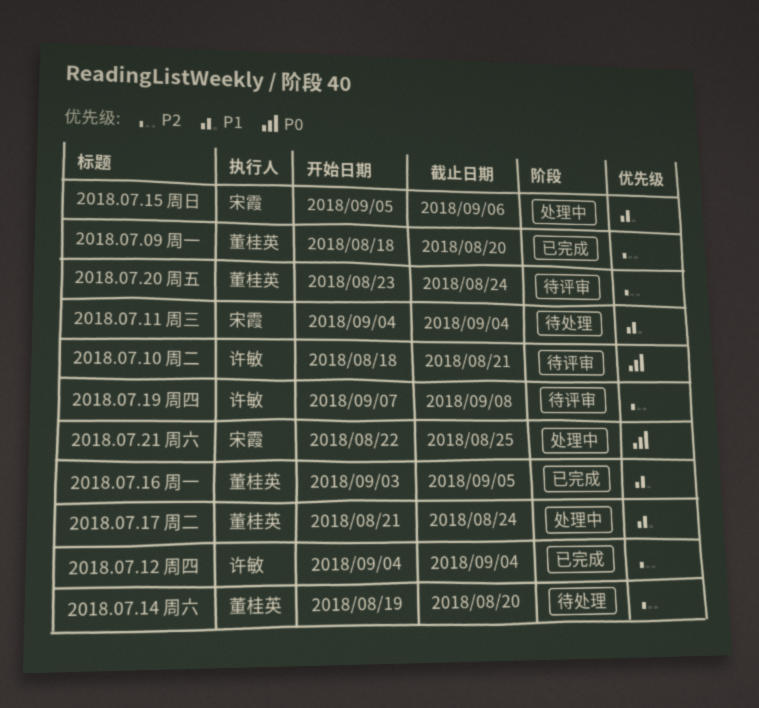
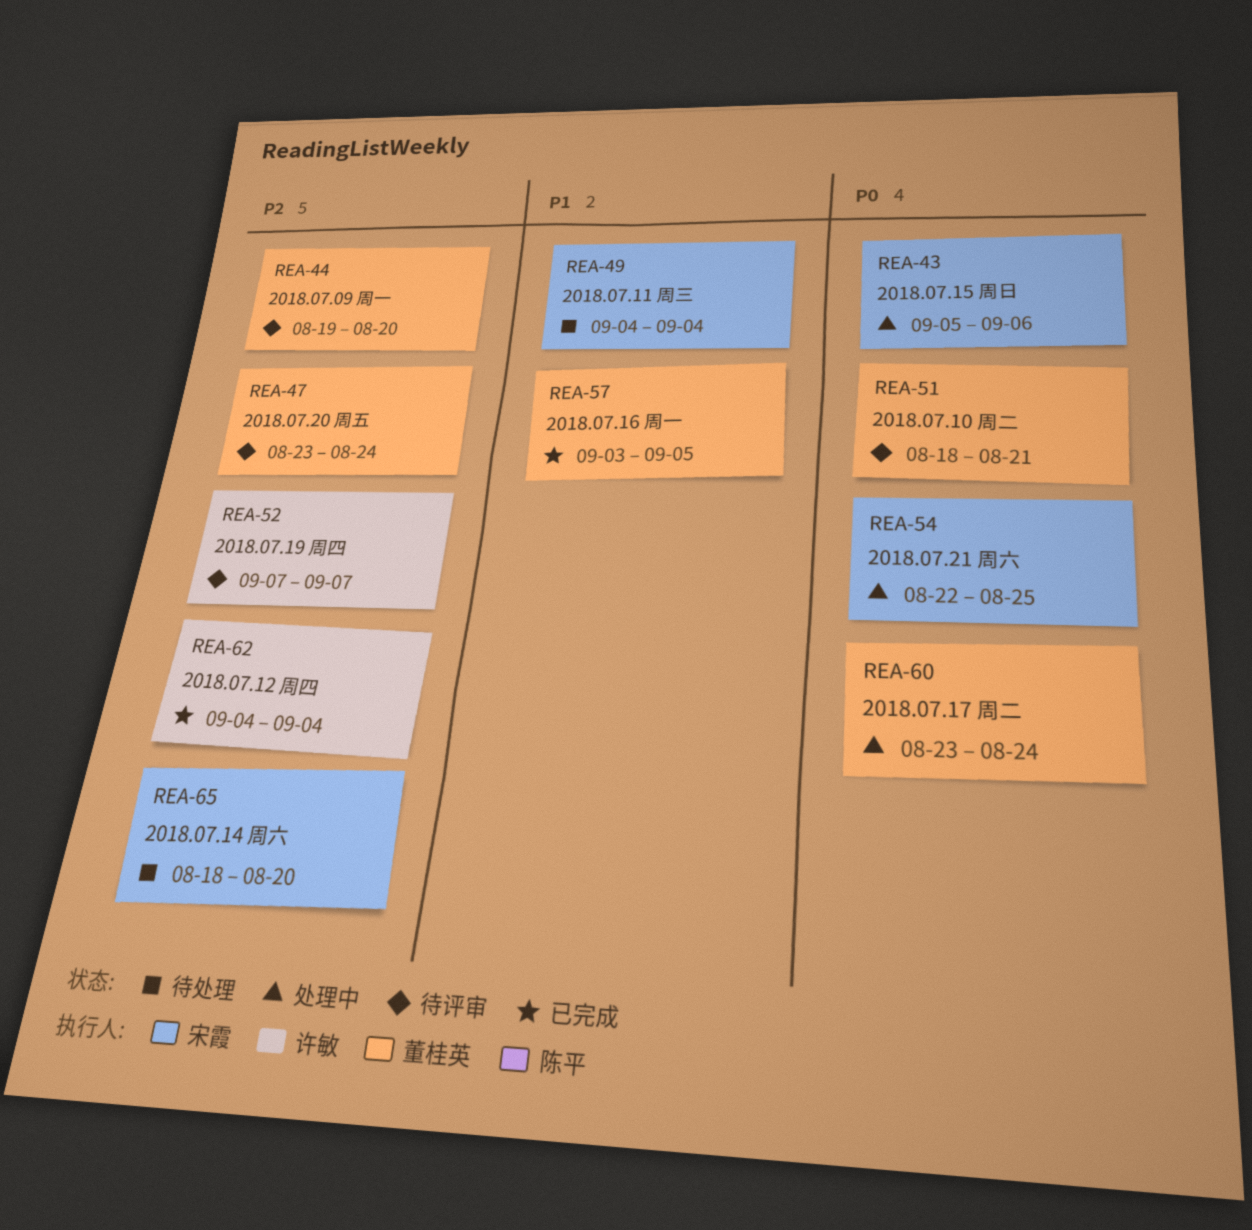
2018.07.09 周一, status: 已完成 -> 待评审
2018.07.09 周一, start: Aug 18 -> Aug 19
2018.07.10 周二, owner: 许敏 -> 董桂英
2018.07.14 周六, owner: 董桂英 -> 宋霞
2018.07.14 周六, start: Aug 19 -> Aug 18
2018.07.15 周日, priority: P1 -> P0
2018.07.17 周二, priority: P1 -> P0
2018.07.17 周二, start: Aug 21 -> Aug 23
2018.07.19 周四, due: Sep 8 -> Sep 7

